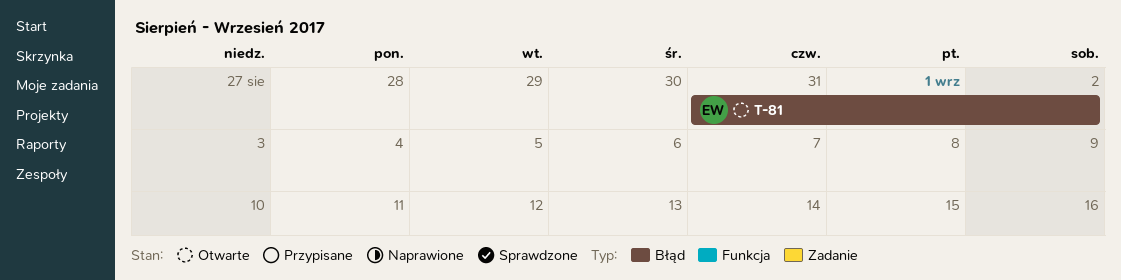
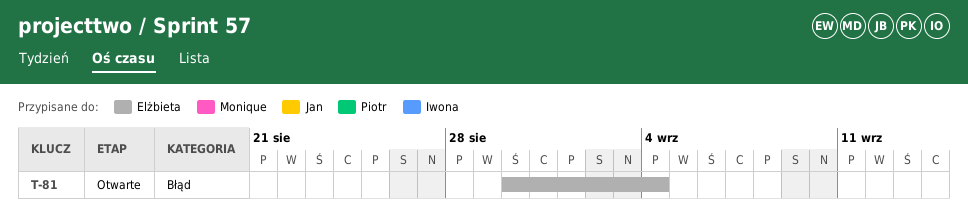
T-81, start: Aug 31 -> Aug 30
T-81, due: Sep 2 -> Sep 4

